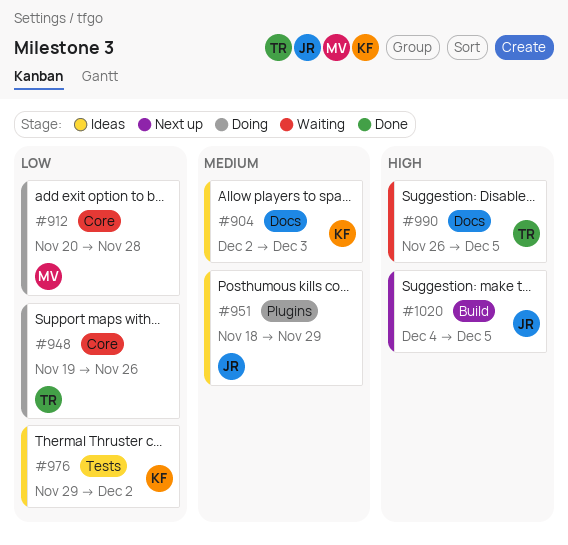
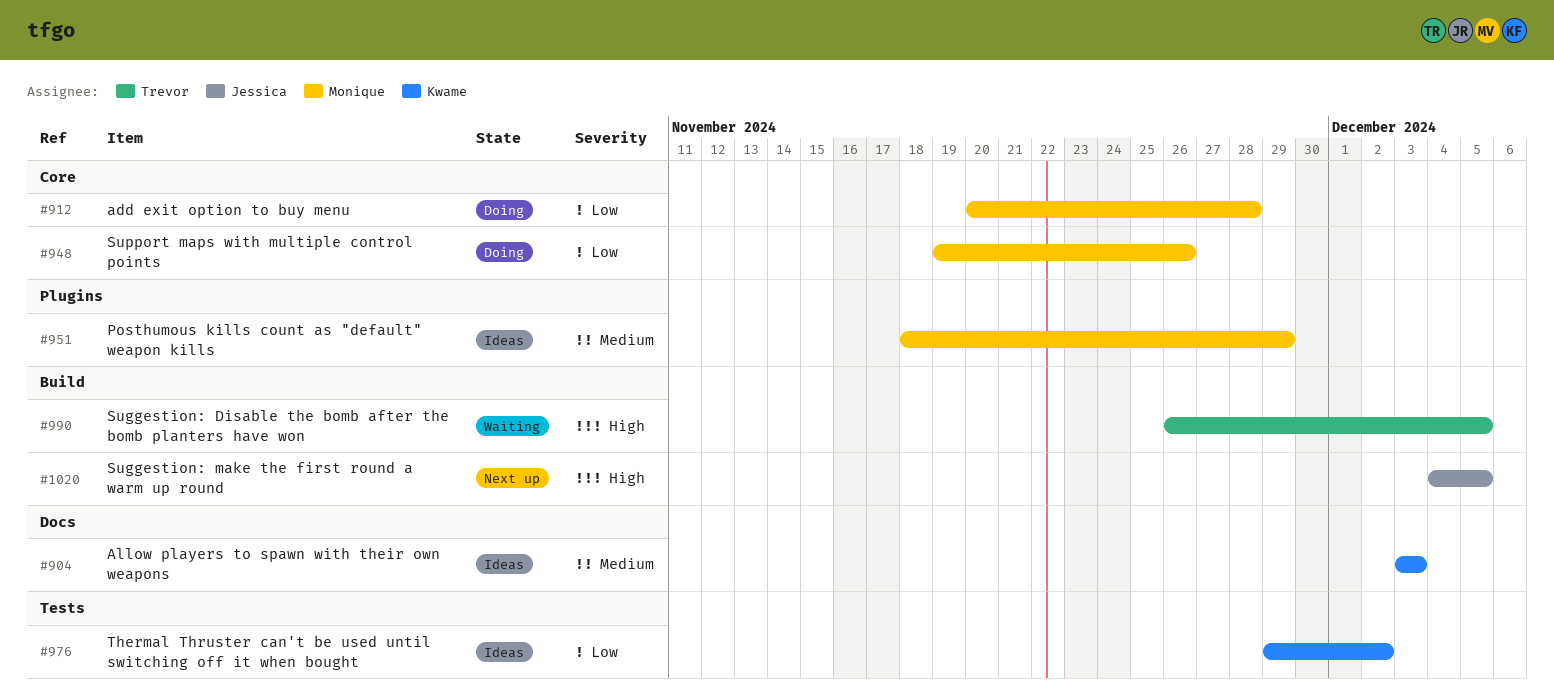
#904, start: Dec 2 -> Dec 3
#948, owner: Trevor -> Monique
#951, owner: Jessica -> Monique
#990, label: Docs -> Build

